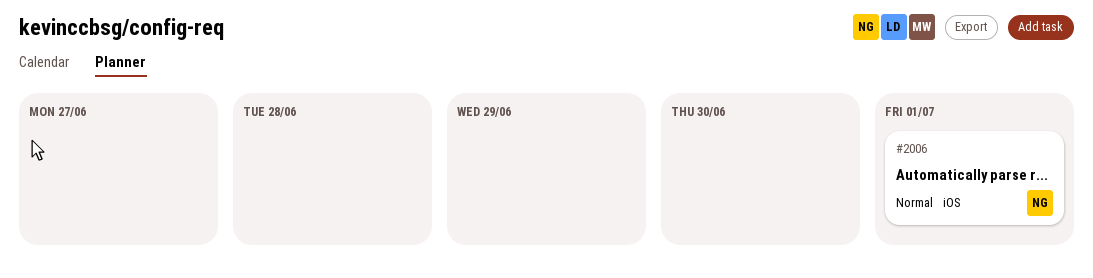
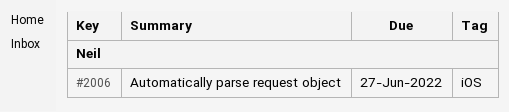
#2006, due: Jul 1 -> Jun 27

